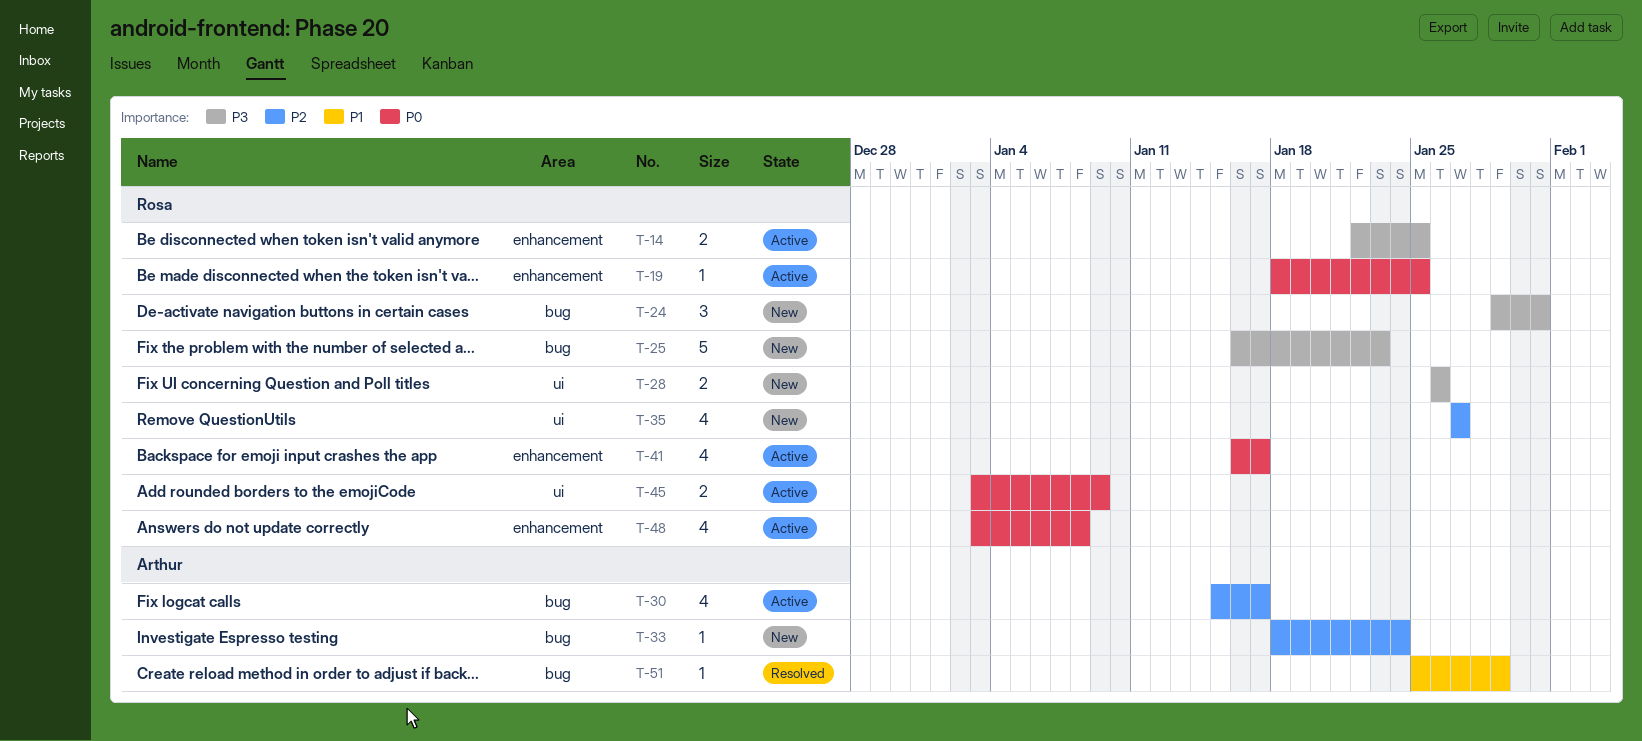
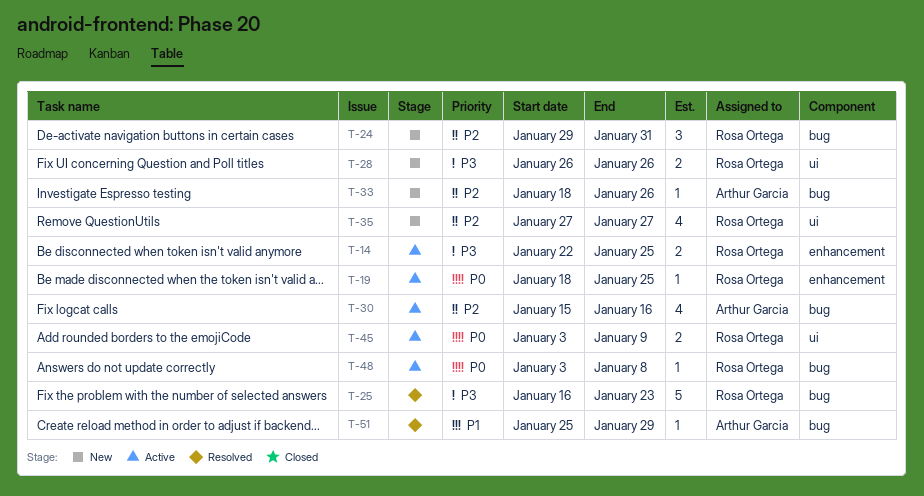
T-24, priority: P3 -> P2
T-25, status: New -> Resolved
T-30, due: Jan 17 -> Jan 16
T-33, due: Jan 24 -> Jan 26
T-41: present -> none
T-48, label: enhancement -> bug
T-48, estimate: 4 -> 1

